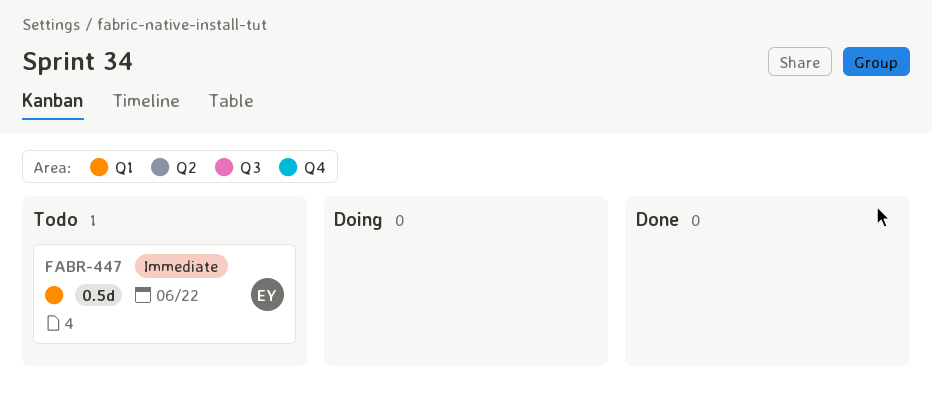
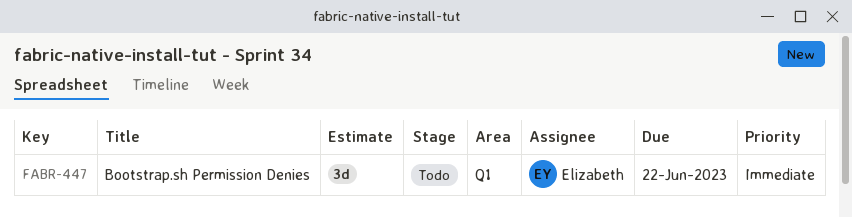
FABR-447, estimate: 0.5d -> 3d

